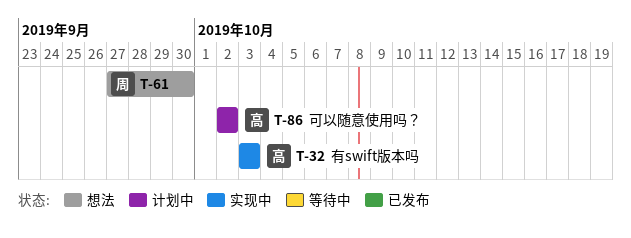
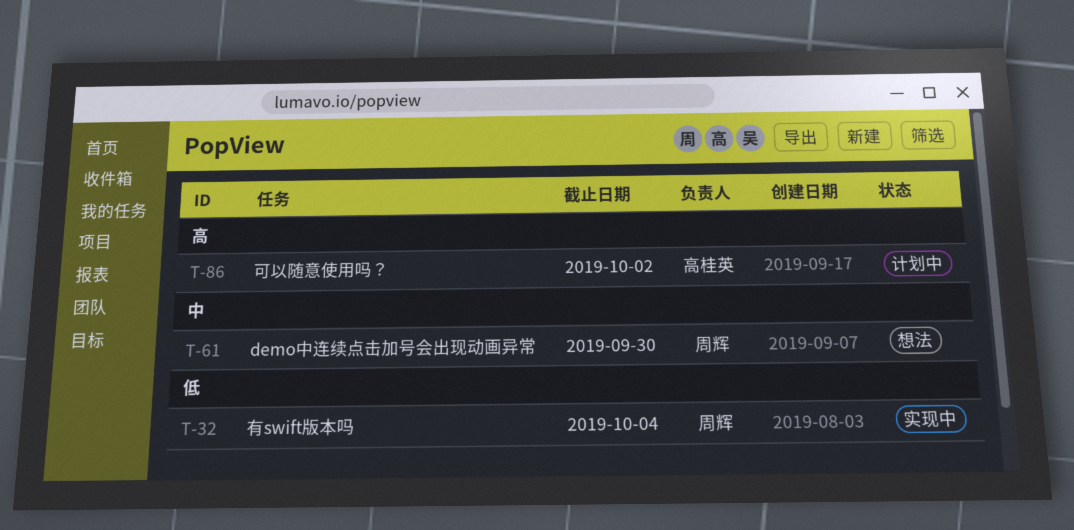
T-32, owner: 高桂英 -> 周辉
T-32, due: Oct 3 -> Oct 4

